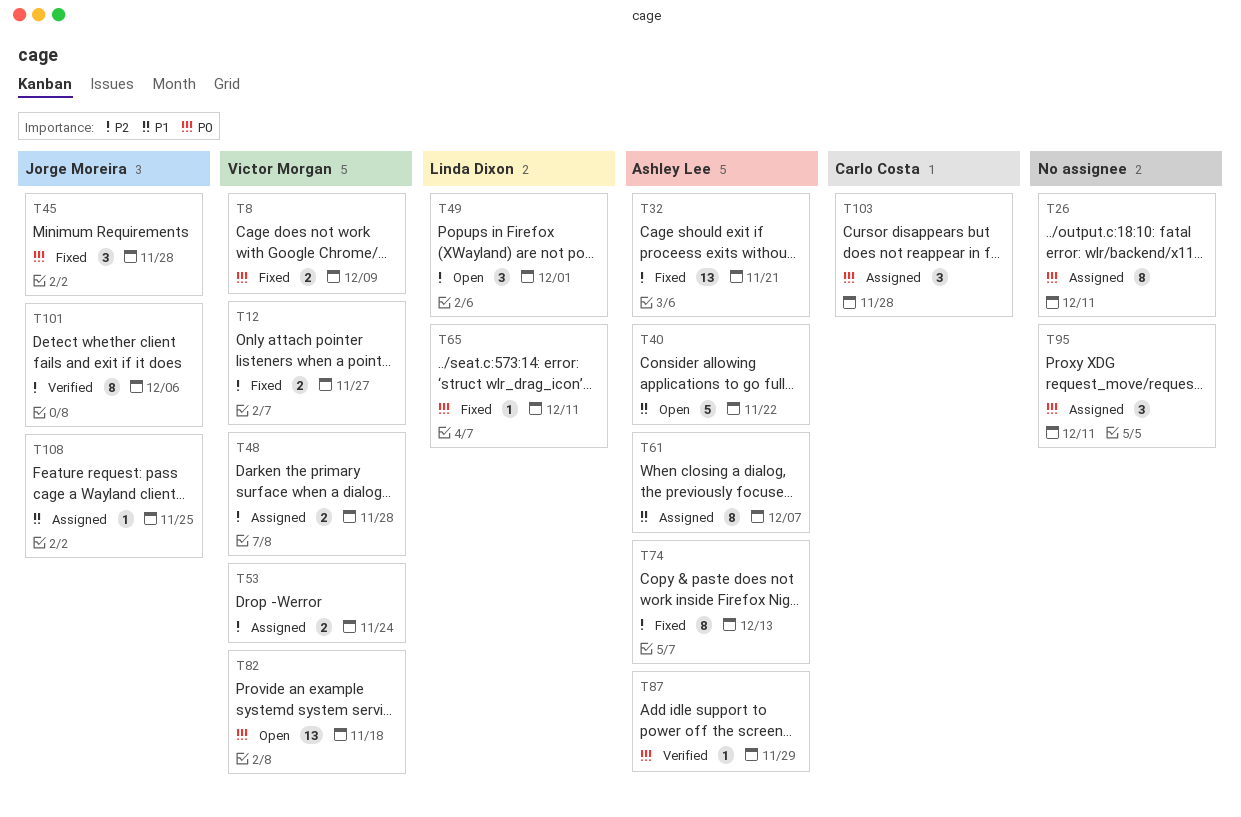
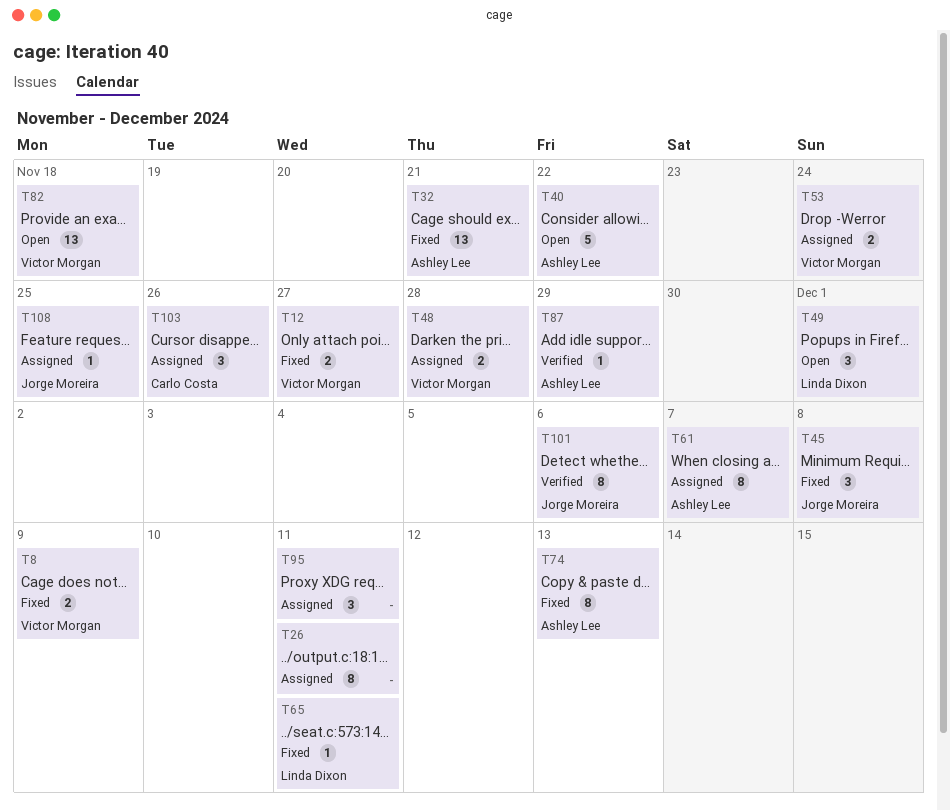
T45, due: Nov 28 -> Dec 8
T103, due: Nov 28 -> Nov 26

